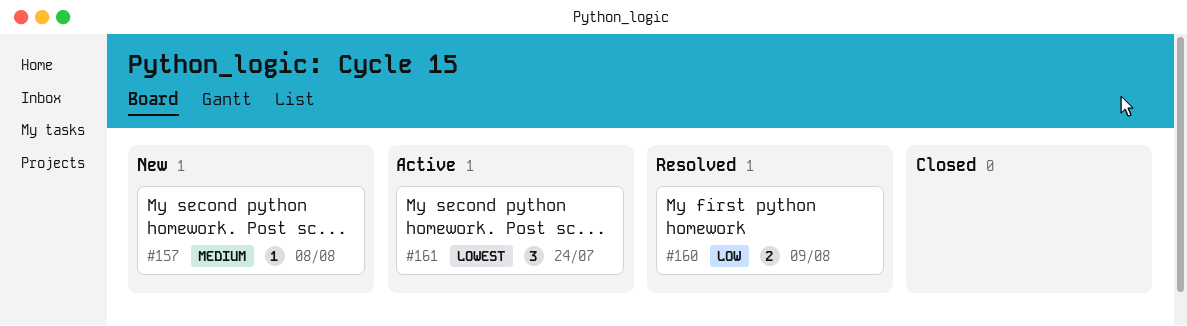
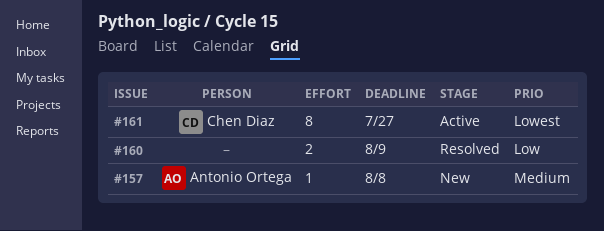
#161, estimate: 3 -> 8
#161, due: Jul 24 -> Jul 27

